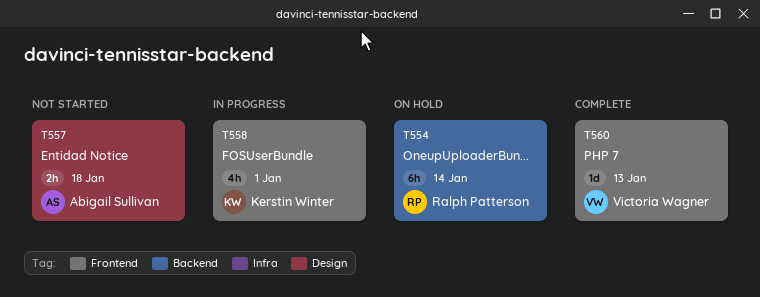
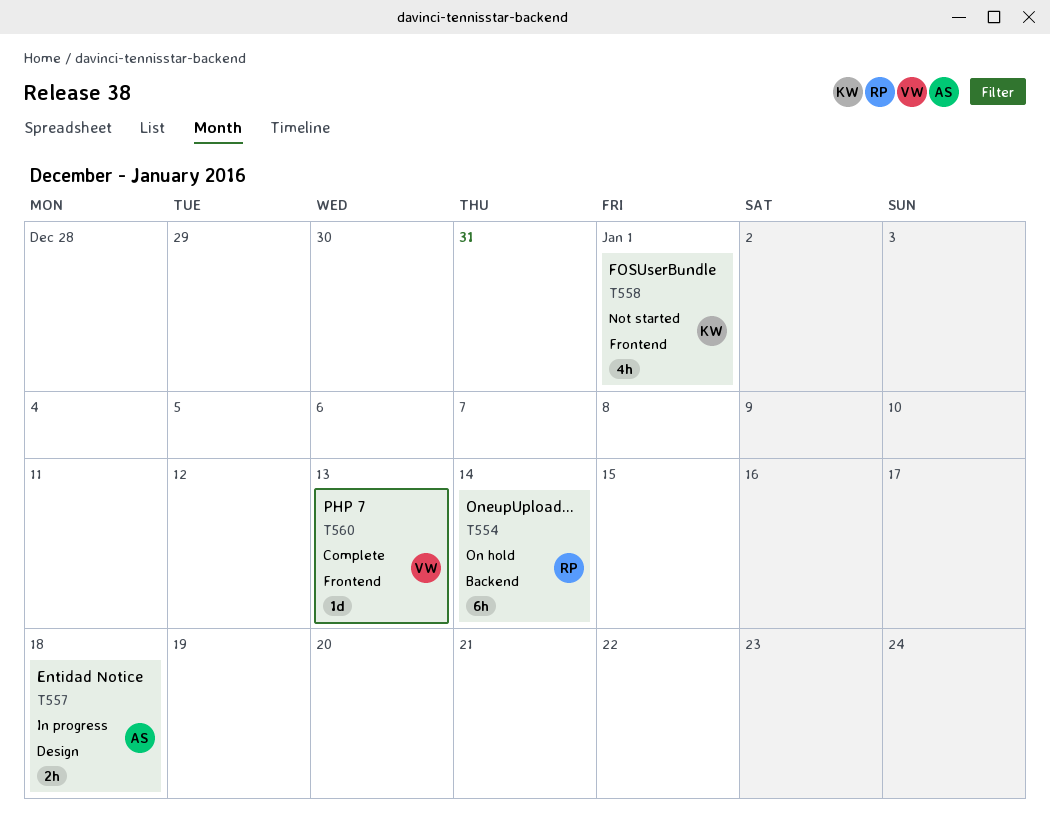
T557, status: Not started -> In progress
T558, status: In progress -> Not started

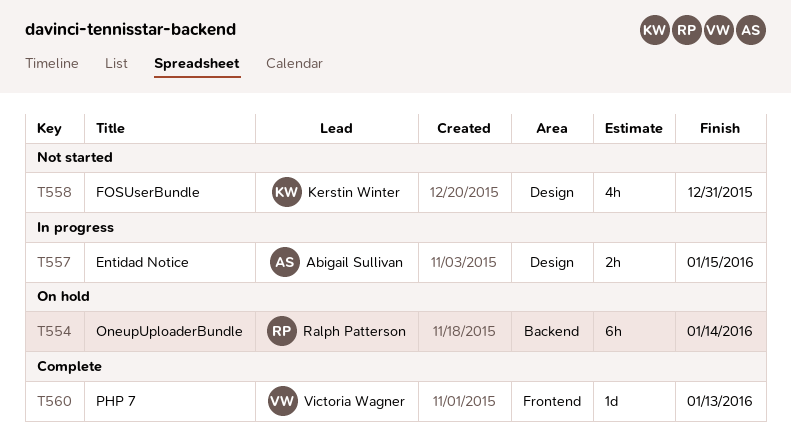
T557, due: Jan 18 -> Jan 15
T558, label: Frontend -> Design
T558, due: Jan 1 -> Dec 31

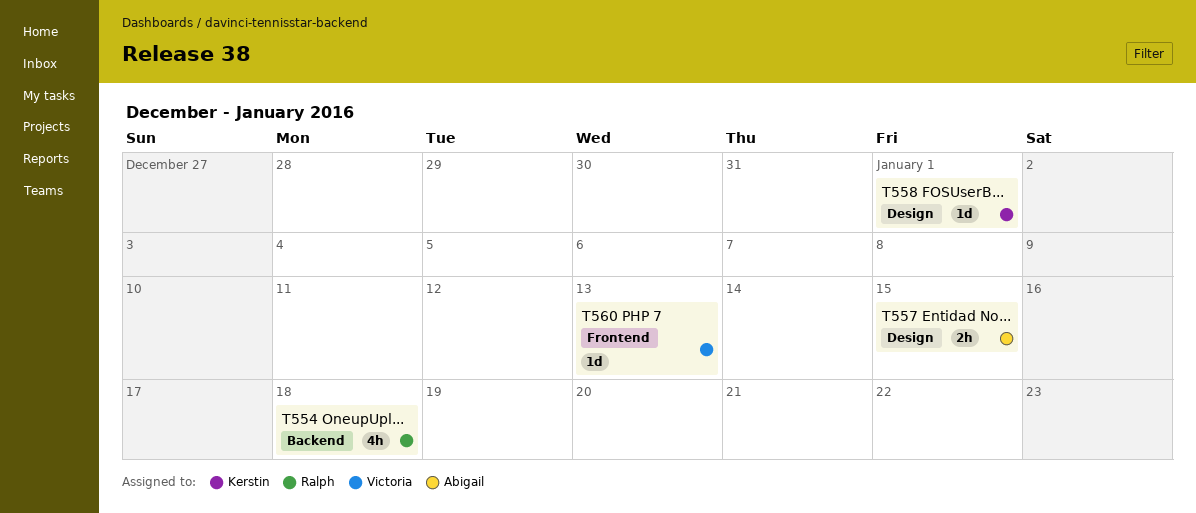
T554, estimate: 6h -> 4h
T554, due: Jan 14 -> Jan 18
T558, estimate: 4h -> 1d
T558, due: Dec 31 -> Jan 1

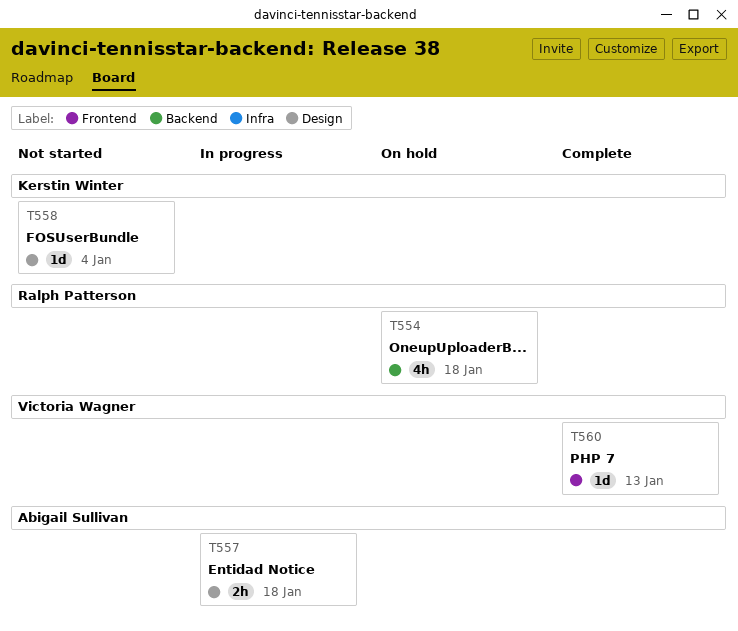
T557, due: Jan 15 -> Jan 18
T558, due: Jan 1 -> Jan 4

